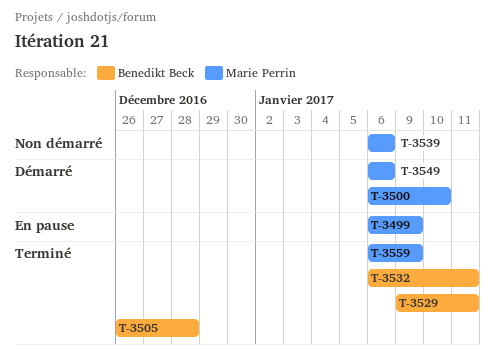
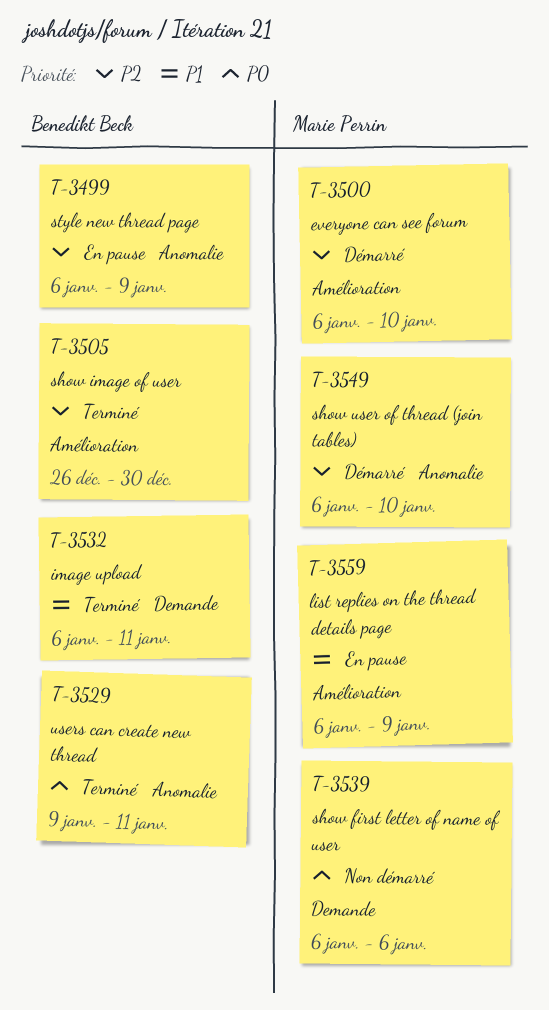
T-3499, owner: Marie Perrin -> Benedikt Beck
T-3505, due: Dec 28 -> Dec 30
T-3549, due: Jan 6 -> Jan 10
T-3559, status: Terminé -> En pause

